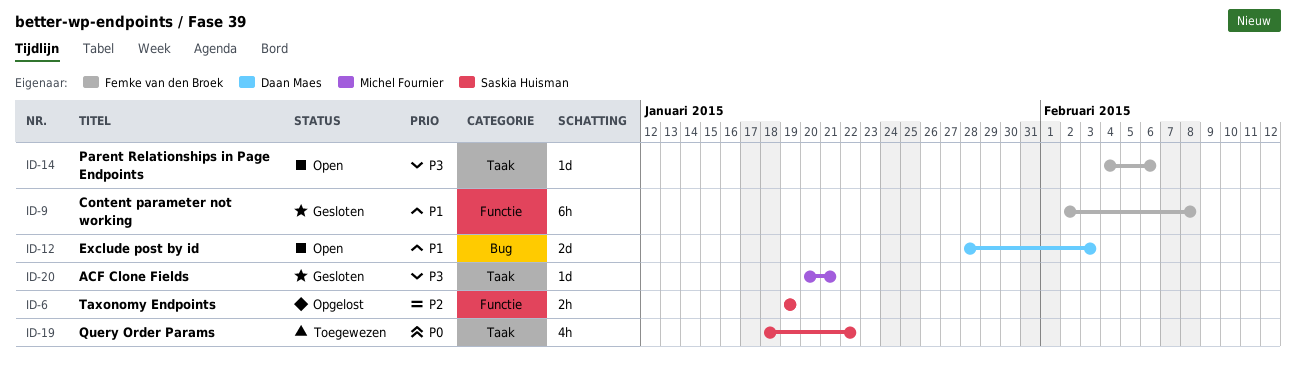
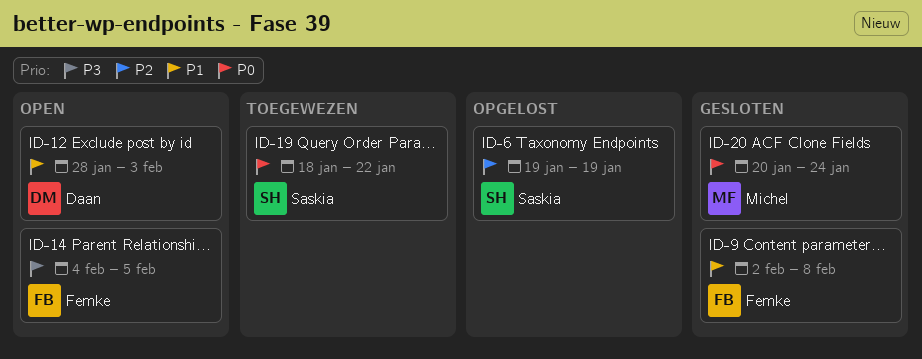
ID-14, due: Feb 6 -> Feb 5
ID-20, priority: P3 -> P0
ID-20, due: Jan 21 -> Jan 24

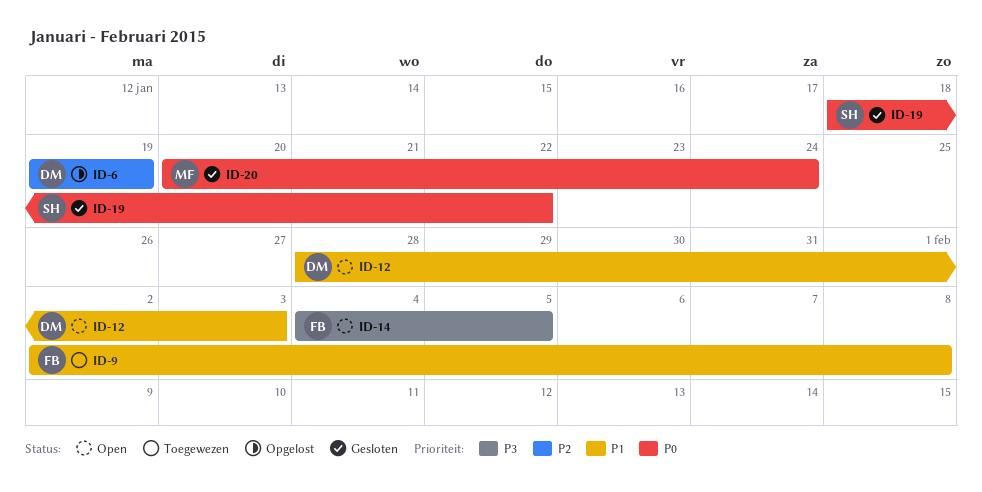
ID-6, owner: Saskia -> Daan
ID-9, status: Gesloten -> Toegewezen
ID-19, status: Toegewezen -> Gesloten

